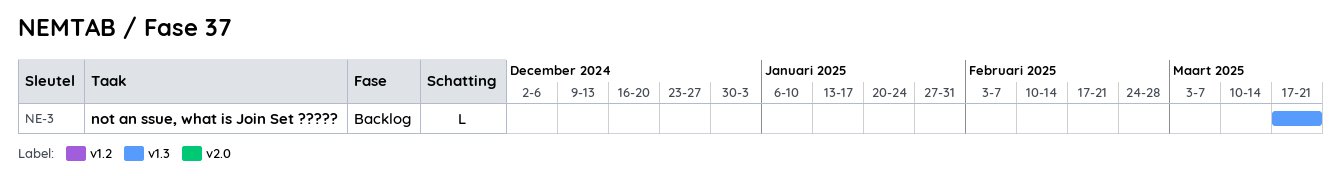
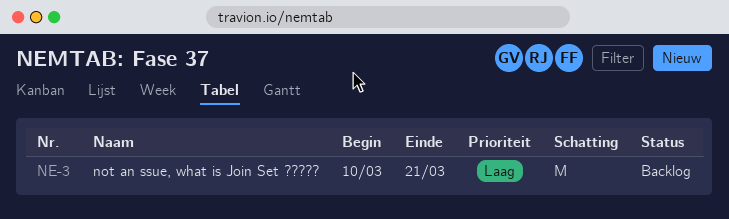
NE-3, estimate: L -> M
NE-3, start: Mar 17 -> Mar 10

